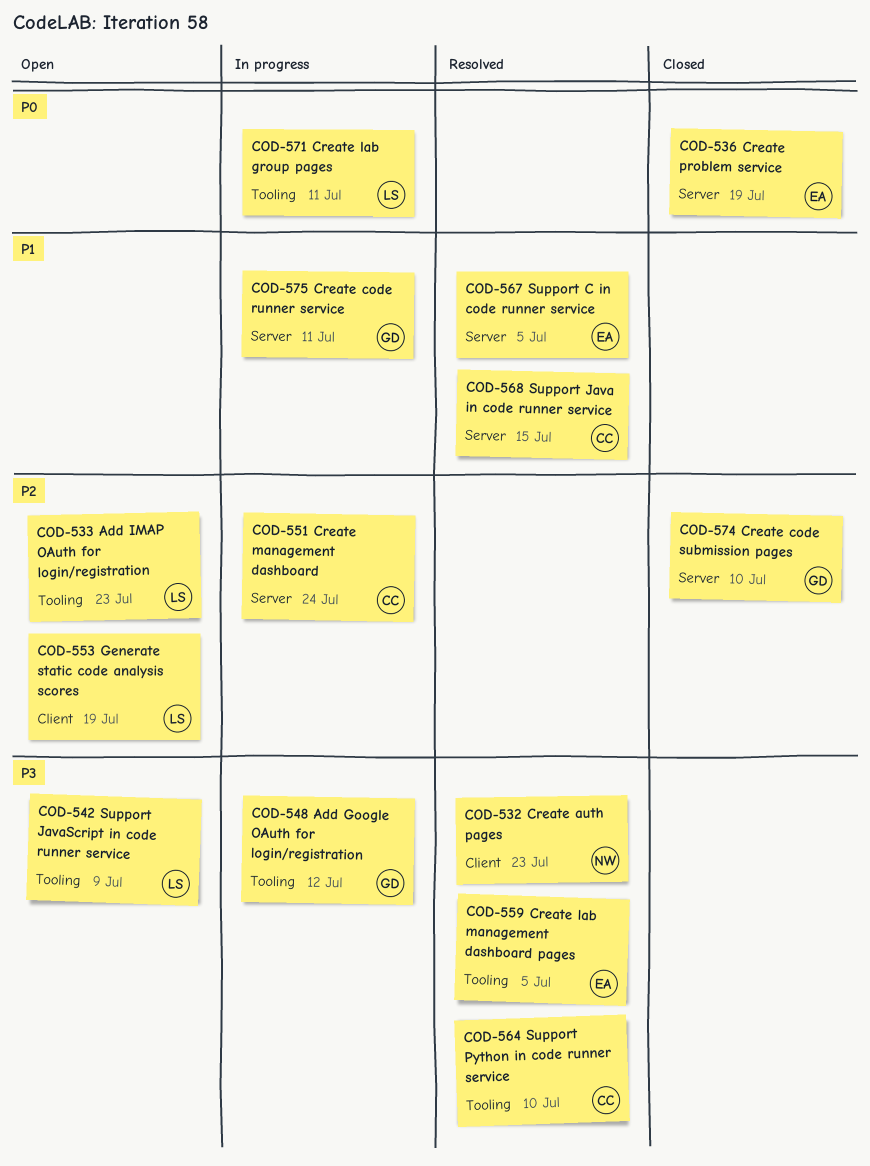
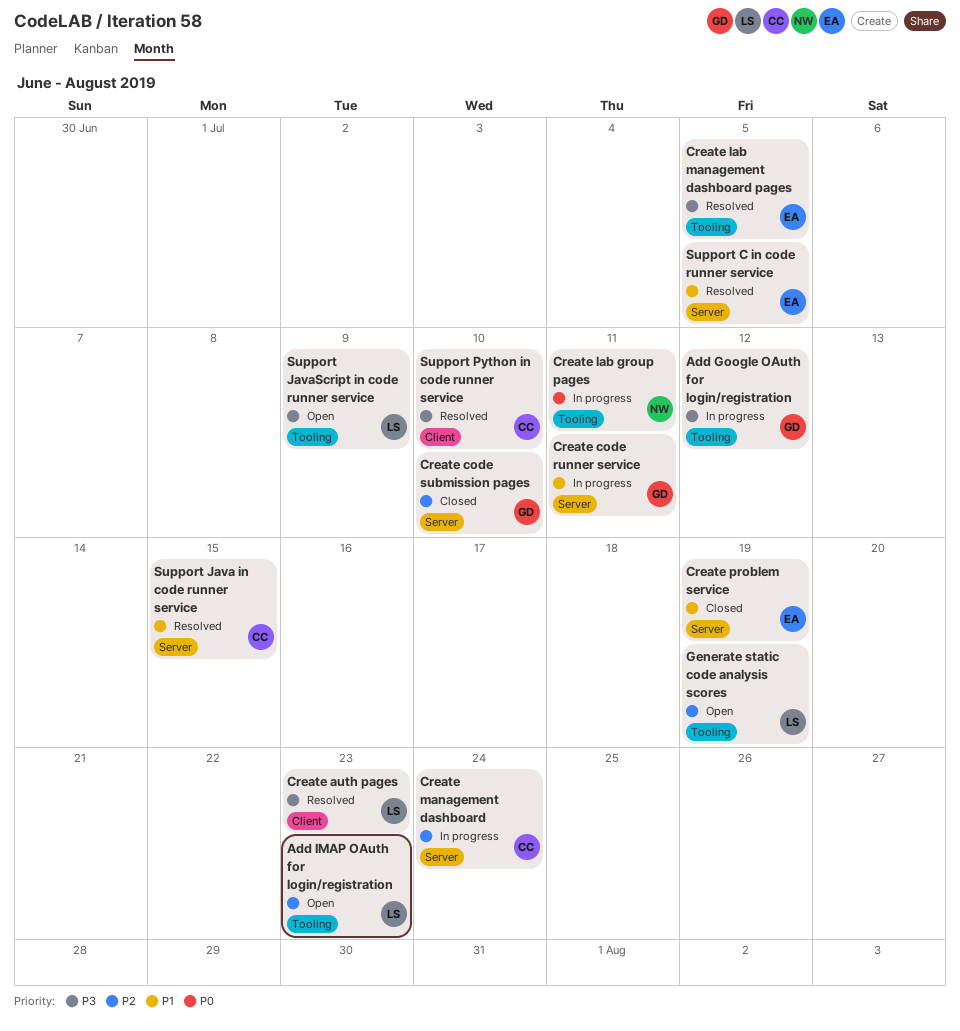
Create auth pages, owner: NW -> LS
Create lab group pages, owner: LS -> NW
Create problem service, priority: P0 -> P1
Generate static code analysis scores, label: Client -> Tooling
Support Python in code runner service, label: Tooling -> Client

